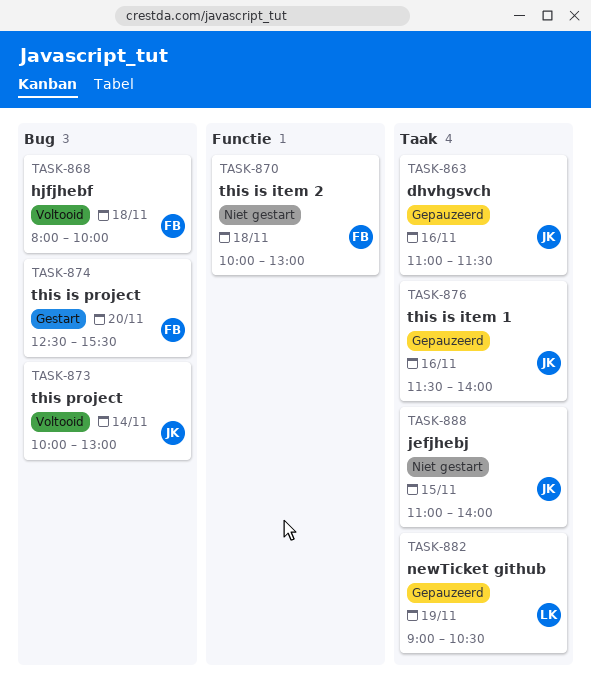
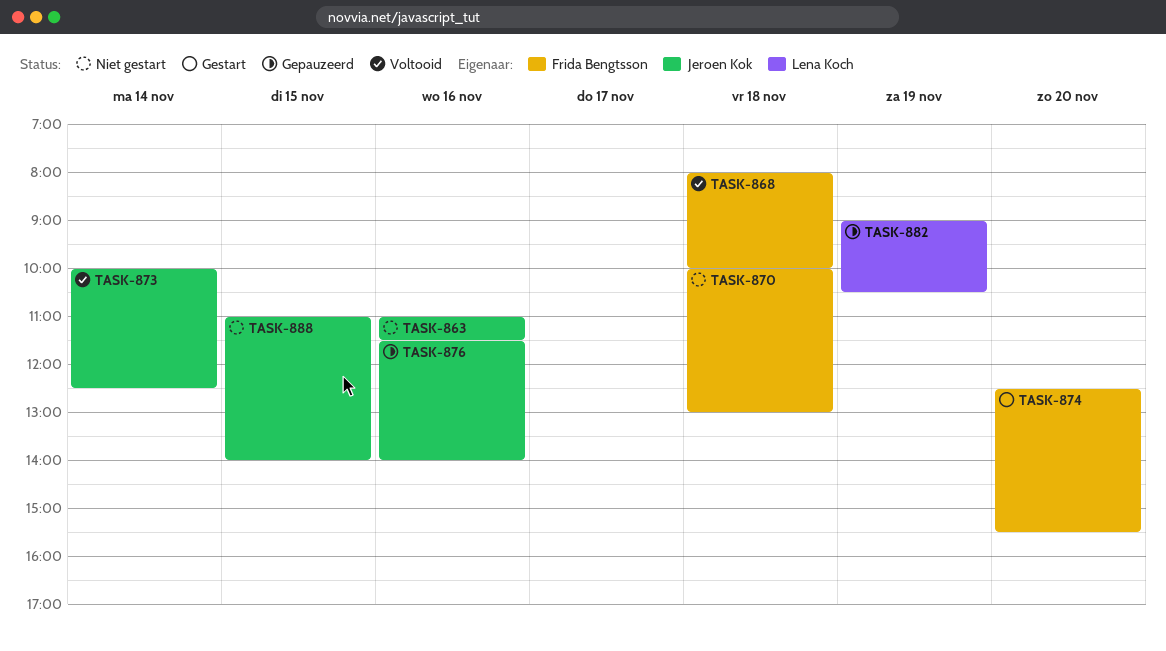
TASK-863, status: Gepauzeerd -> Niet gestart
TASK-873, ends: 13:00 -> 12:30

